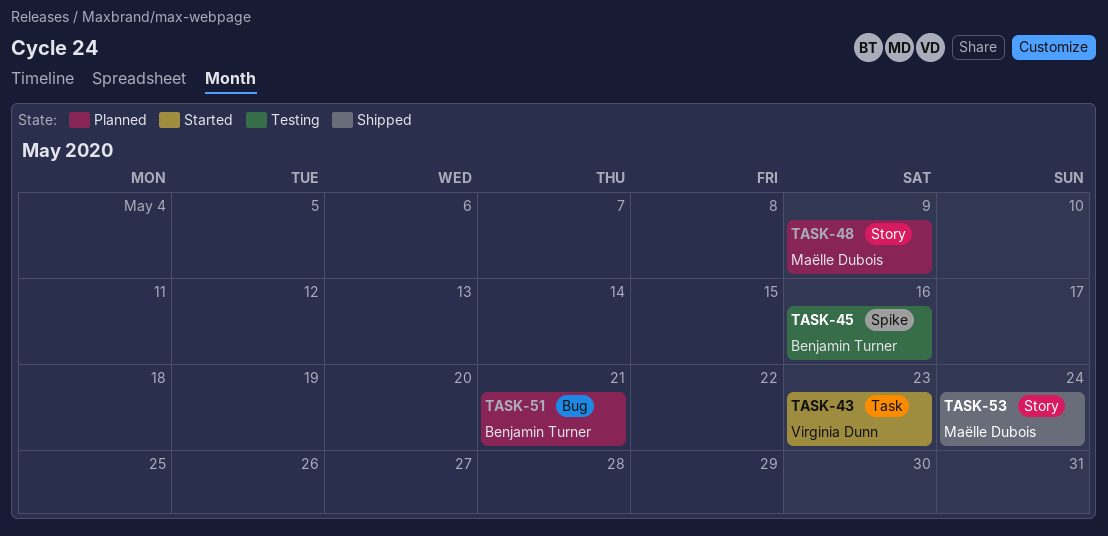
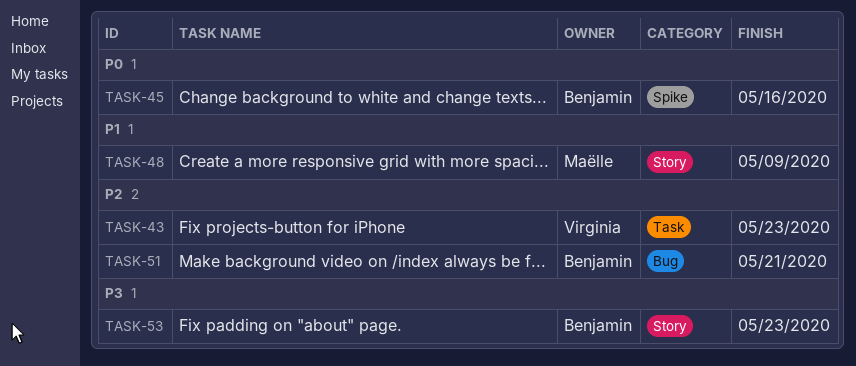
TASK-53, owner: Maëlle Dubois -> Benjamin Turner
TASK-53, due: May 24 -> May 23

